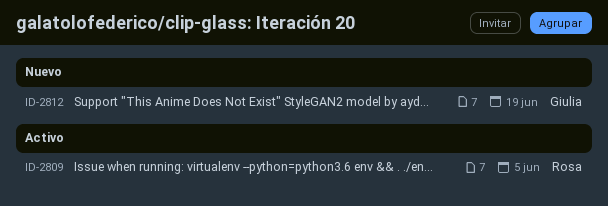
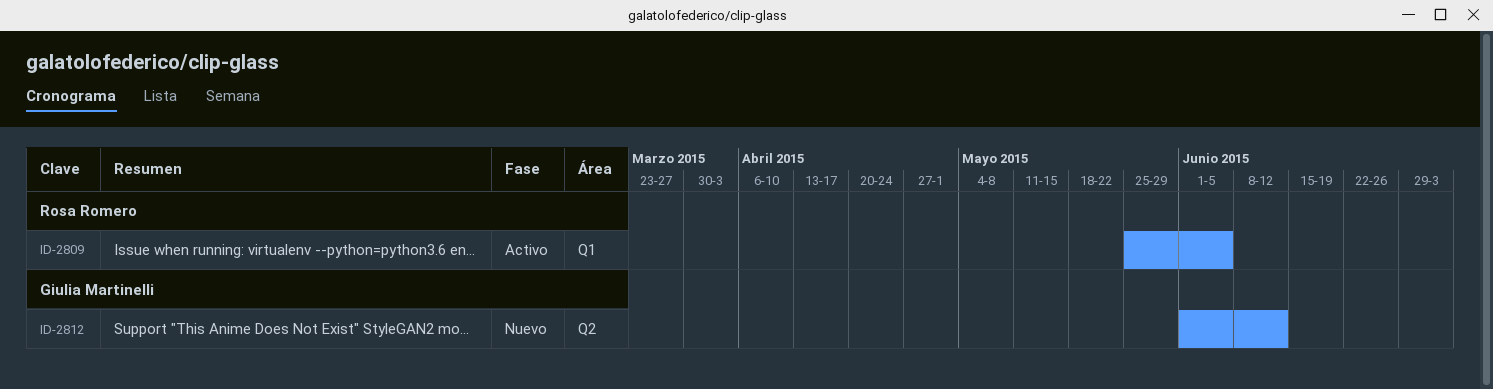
ID-2812, due: Jun 19 -> Jun 12

